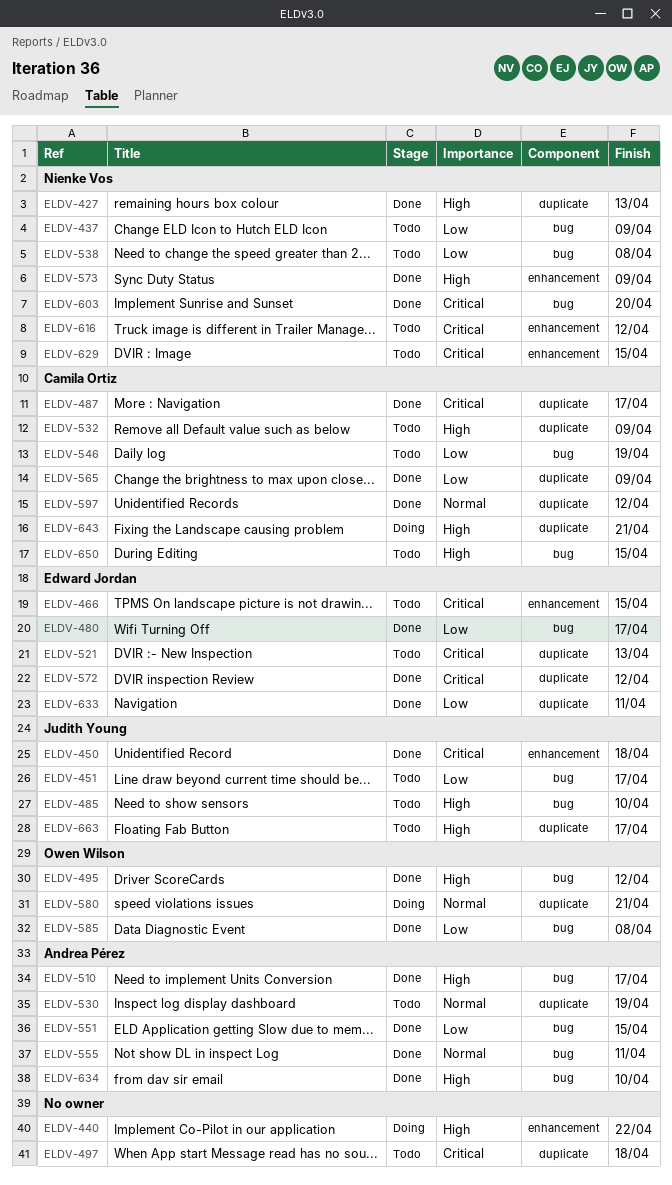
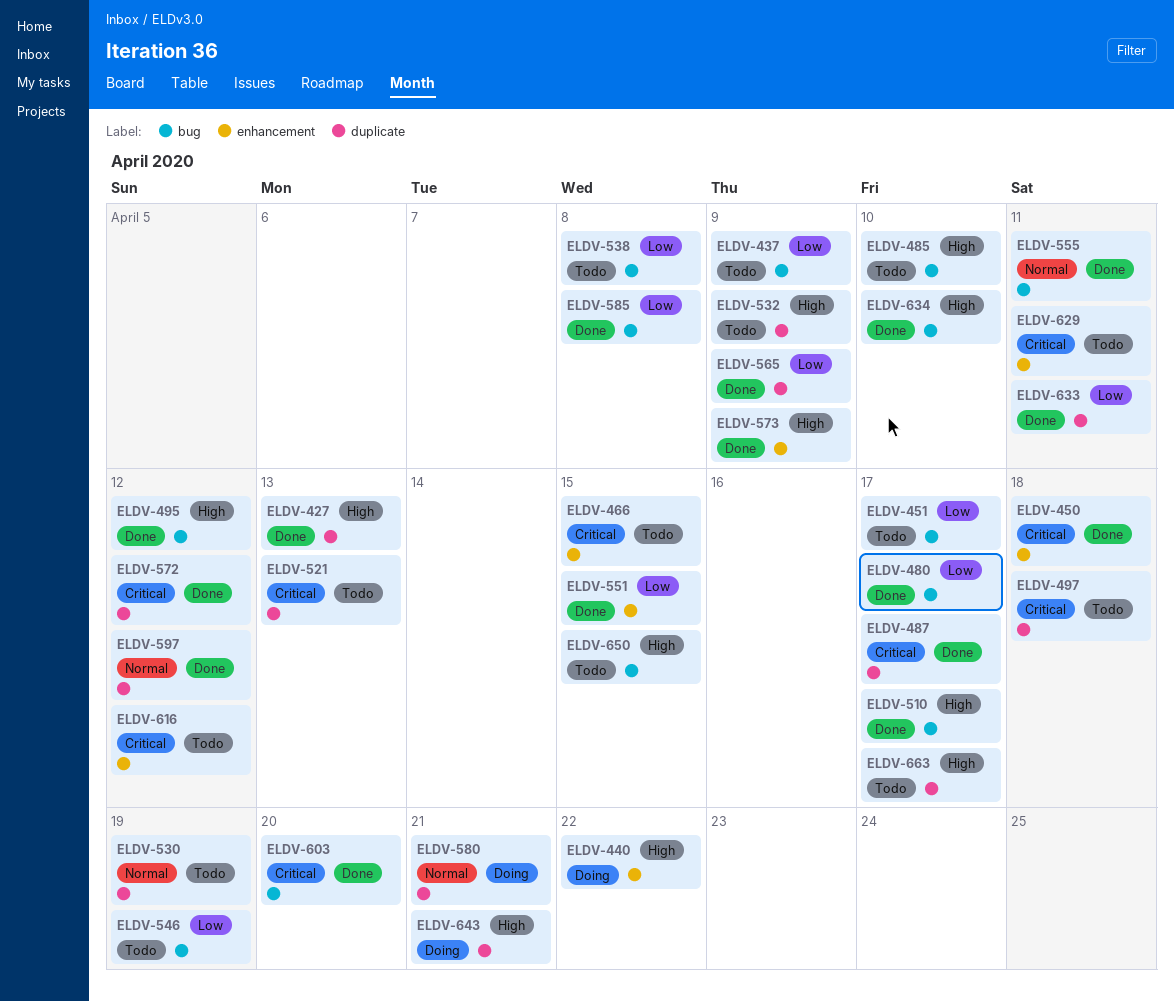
ELDV-551, label: bug -> enhancement
ELDV-629, due: Apr 15 -> Apr 11

